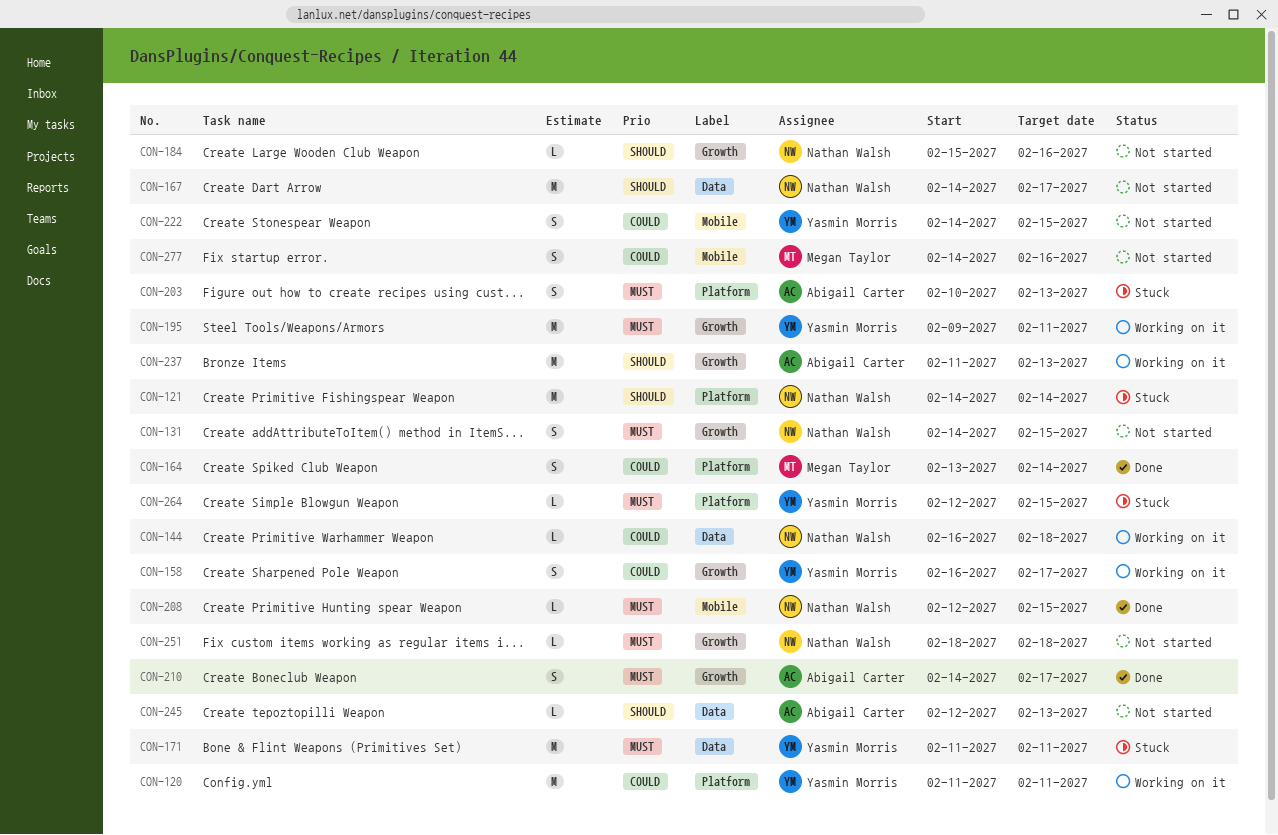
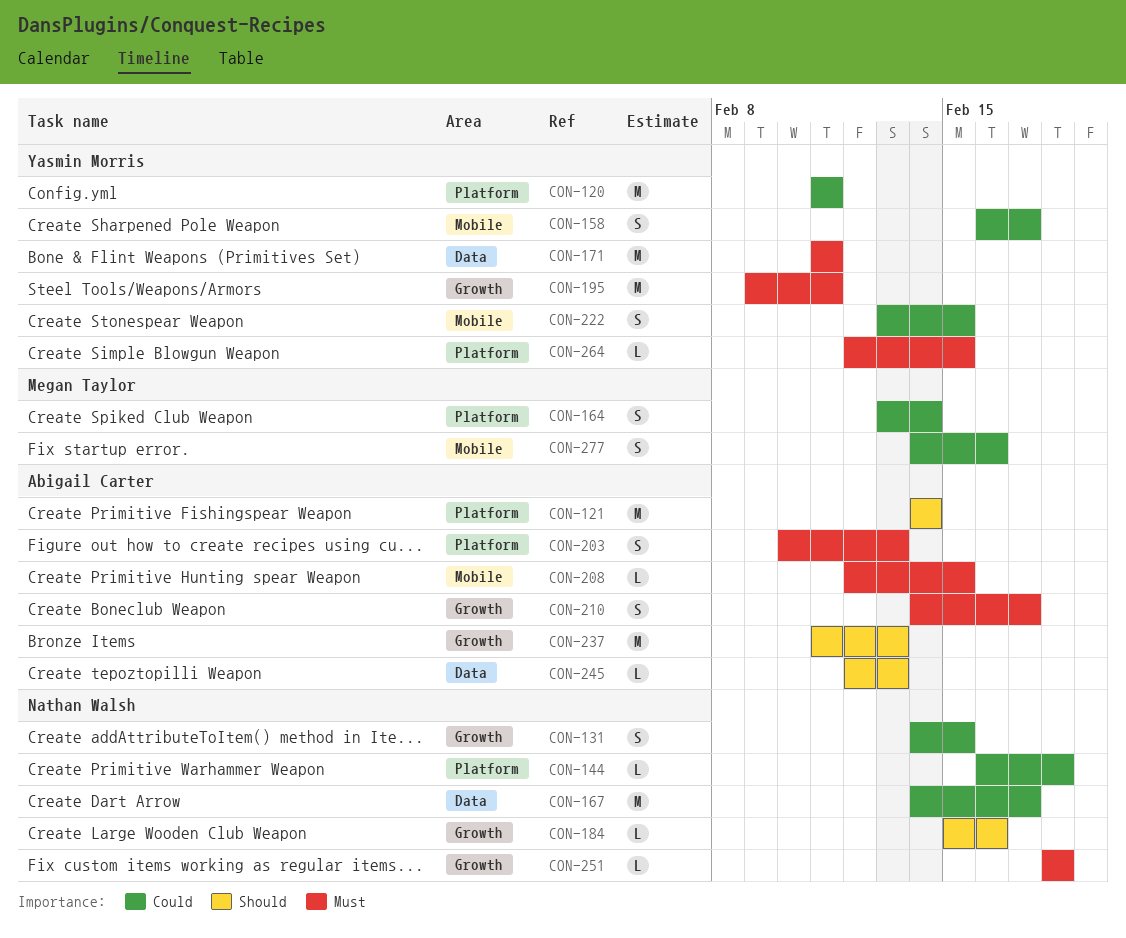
CON-121, owner: Nathan Walsh -> Abigail Carter
CON-131, priority: Must -> Could
CON-144, label: Data -> Platform
CON-158, label: Growth -> Mobile
CON-167, priority: Should -> Could
CON-208, owner: Nathan Walsh -> Abigail Carter
CON-222, start: Feb 14 -> Feb 13

